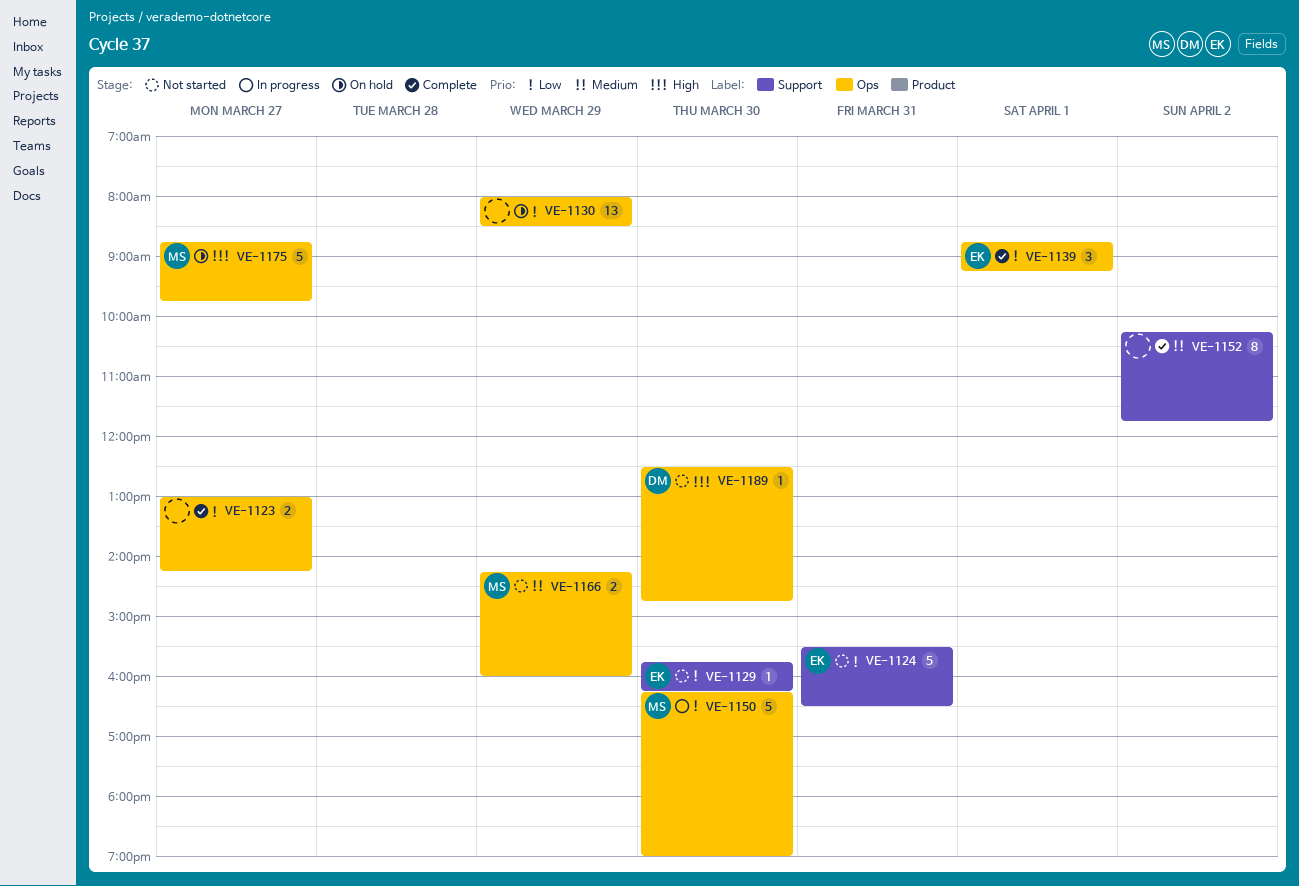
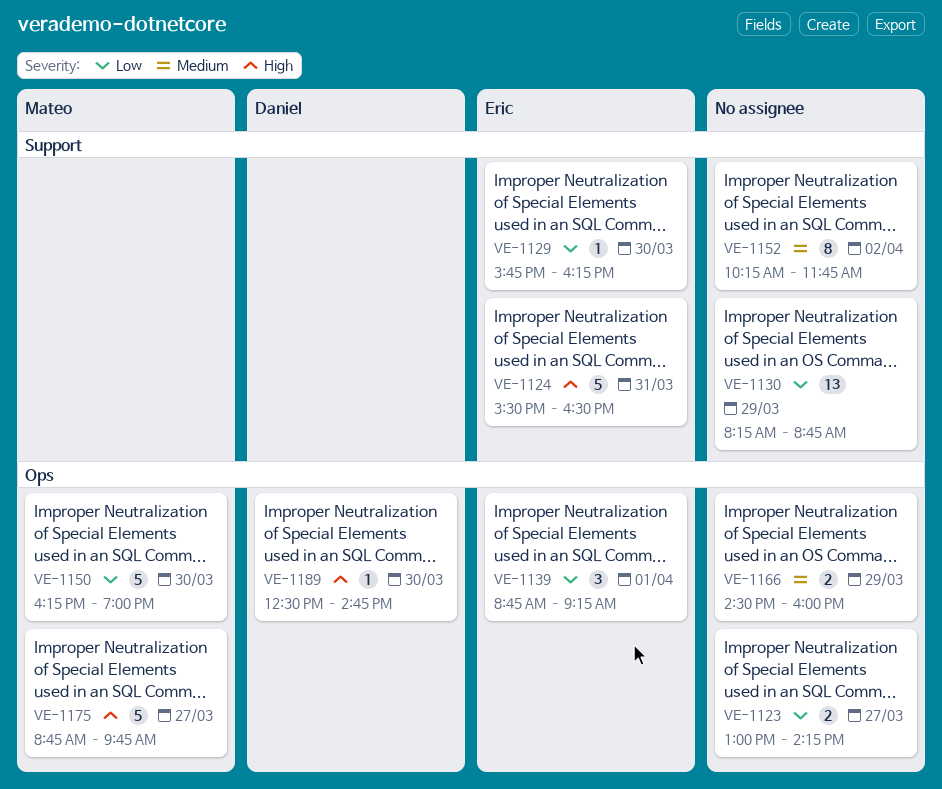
VE-1124, priority: Low -> High
VE-1130, label: Ops -> Support
VE-1130, begins: 08:00 -> 08:15
VE-1130, ends: 08:30 -> 08:45
VE-1166, owner: Mateo -> none
VE-1166, begins: 14:15 -> 14:30

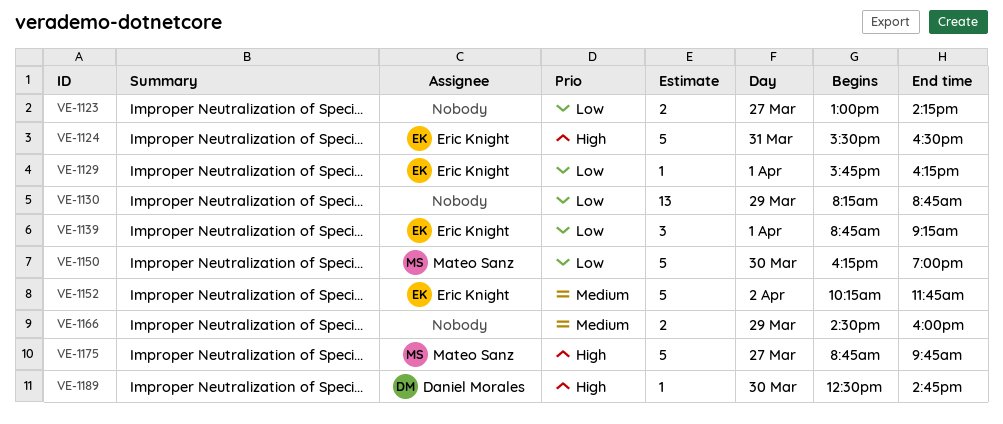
VE-1129, day: Mar 30 -> Apr 1
VE-1152, owner: none -> Eric Knight
VE-1152, estimate: 8 -> 5

